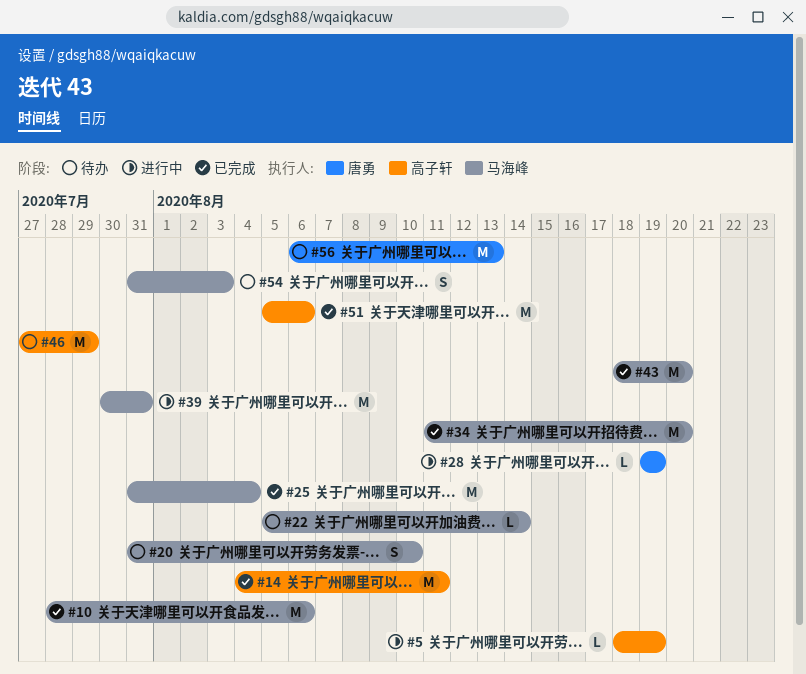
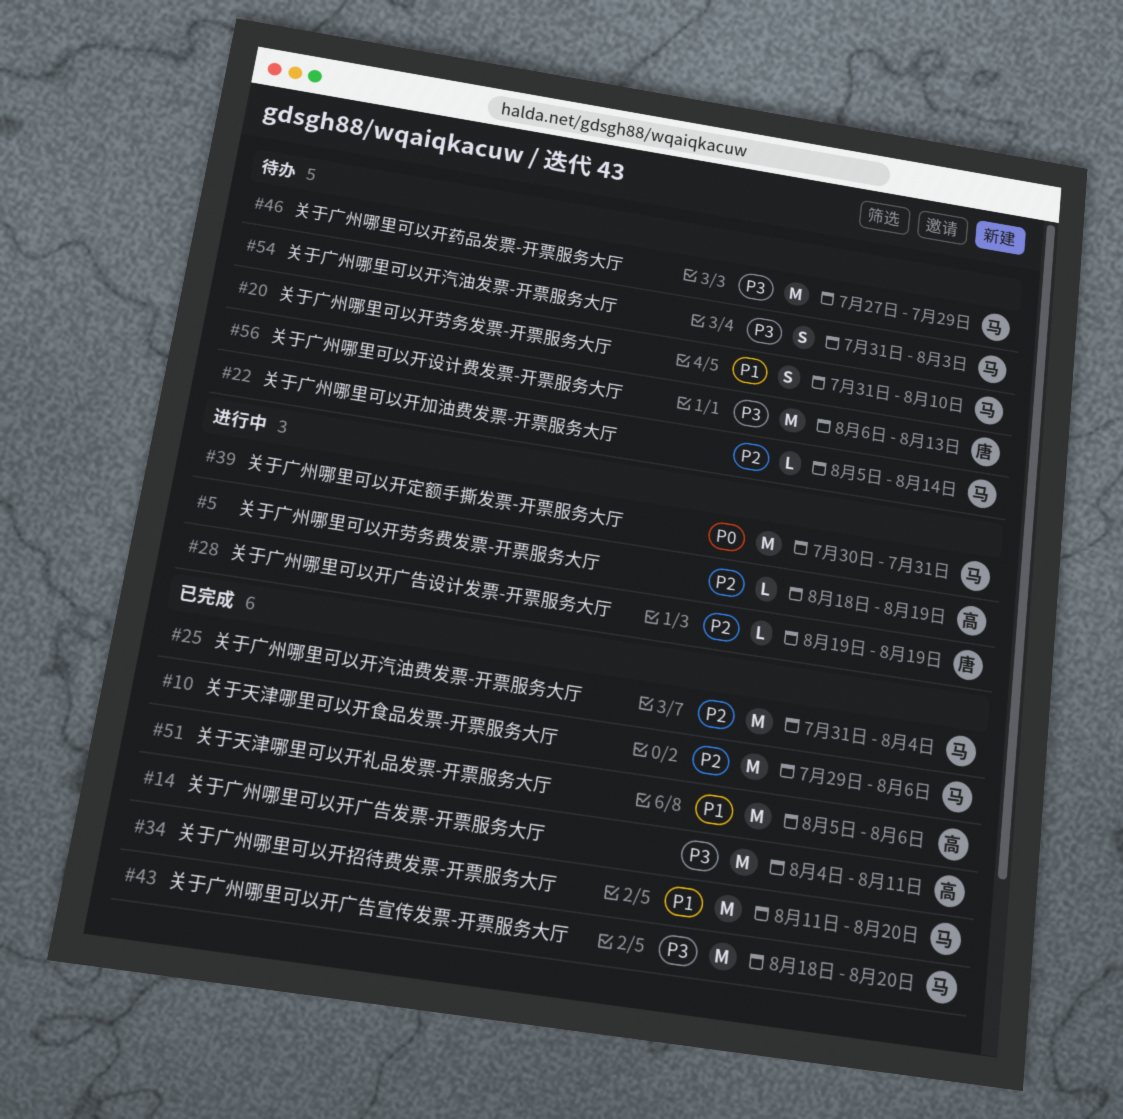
#10, start: Jul 28 -> Jul 29
#46, owner: 高子轩 -> 马海峰

